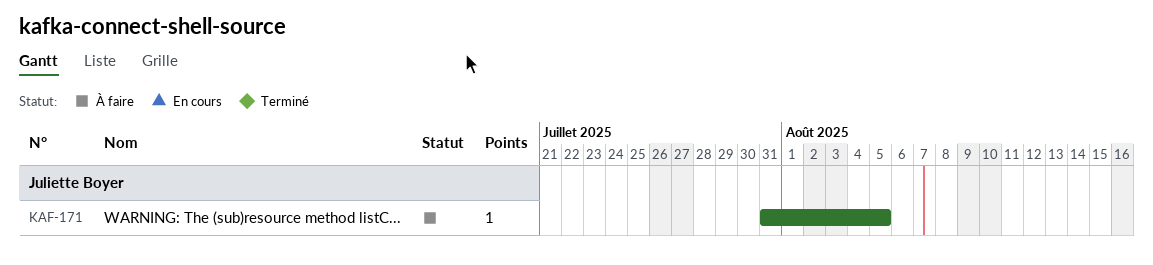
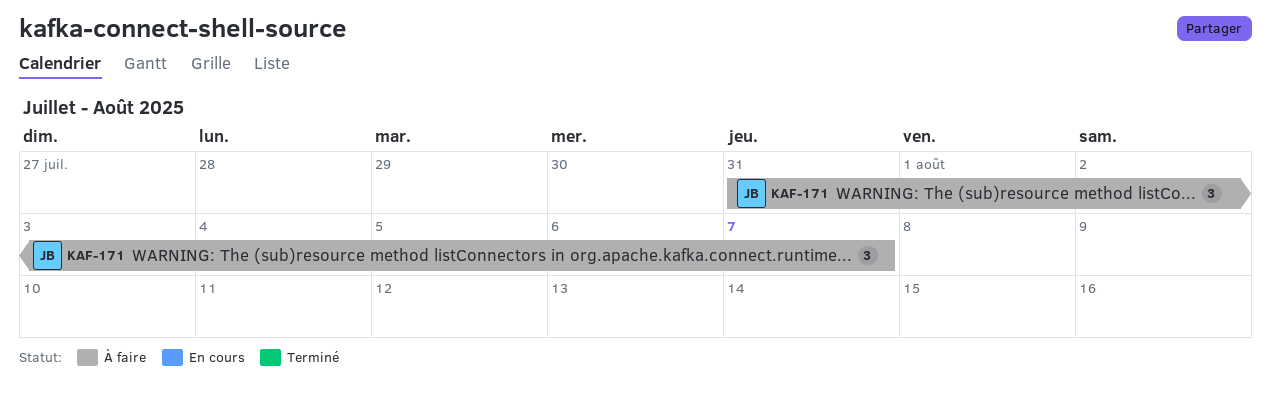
KAF-171, estimate: 1 -> 3
KAF-171, due: Aug 5 -> Aug 7

